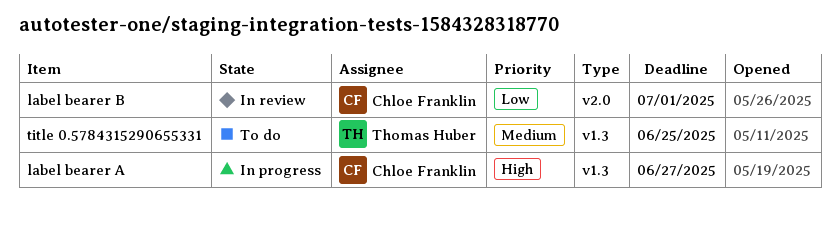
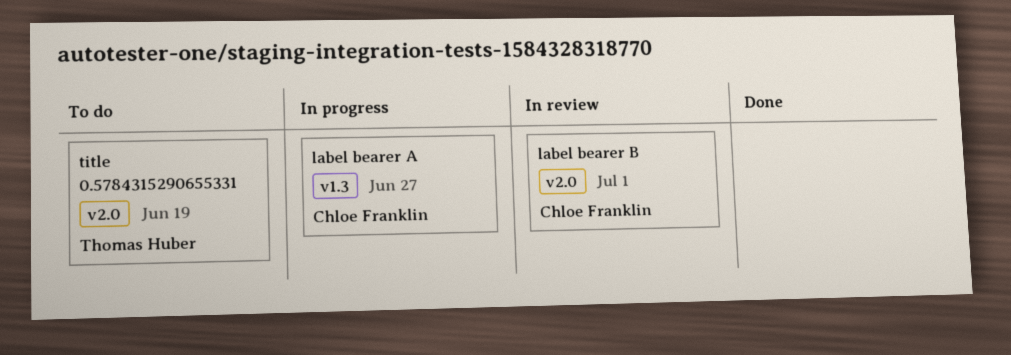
title 0.5784315290655331, label: v1.3 -> v2.0
title 0.5784315290655331, due: Jun 25 -> Jun 19

